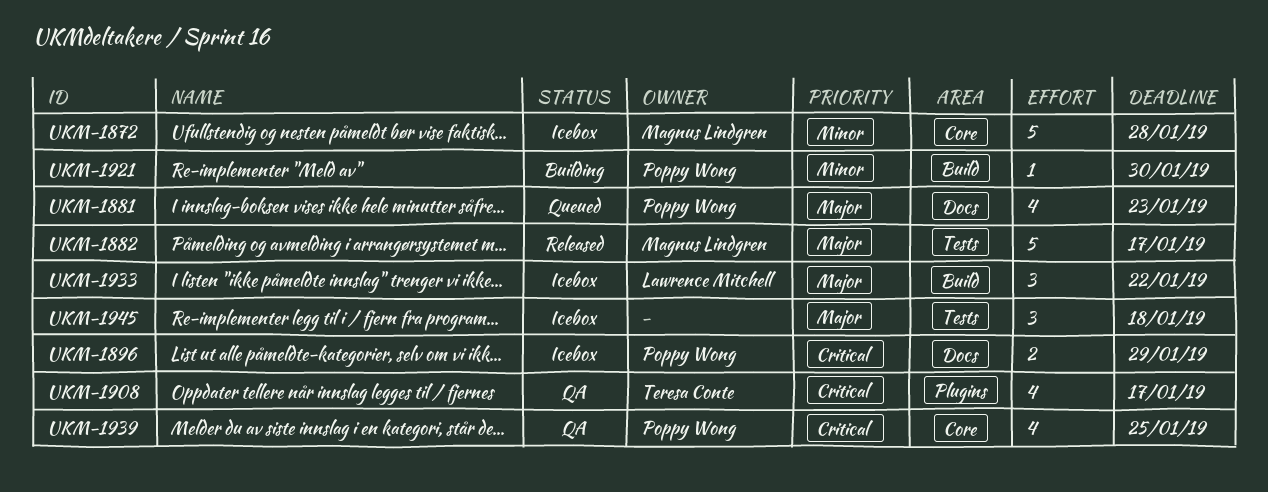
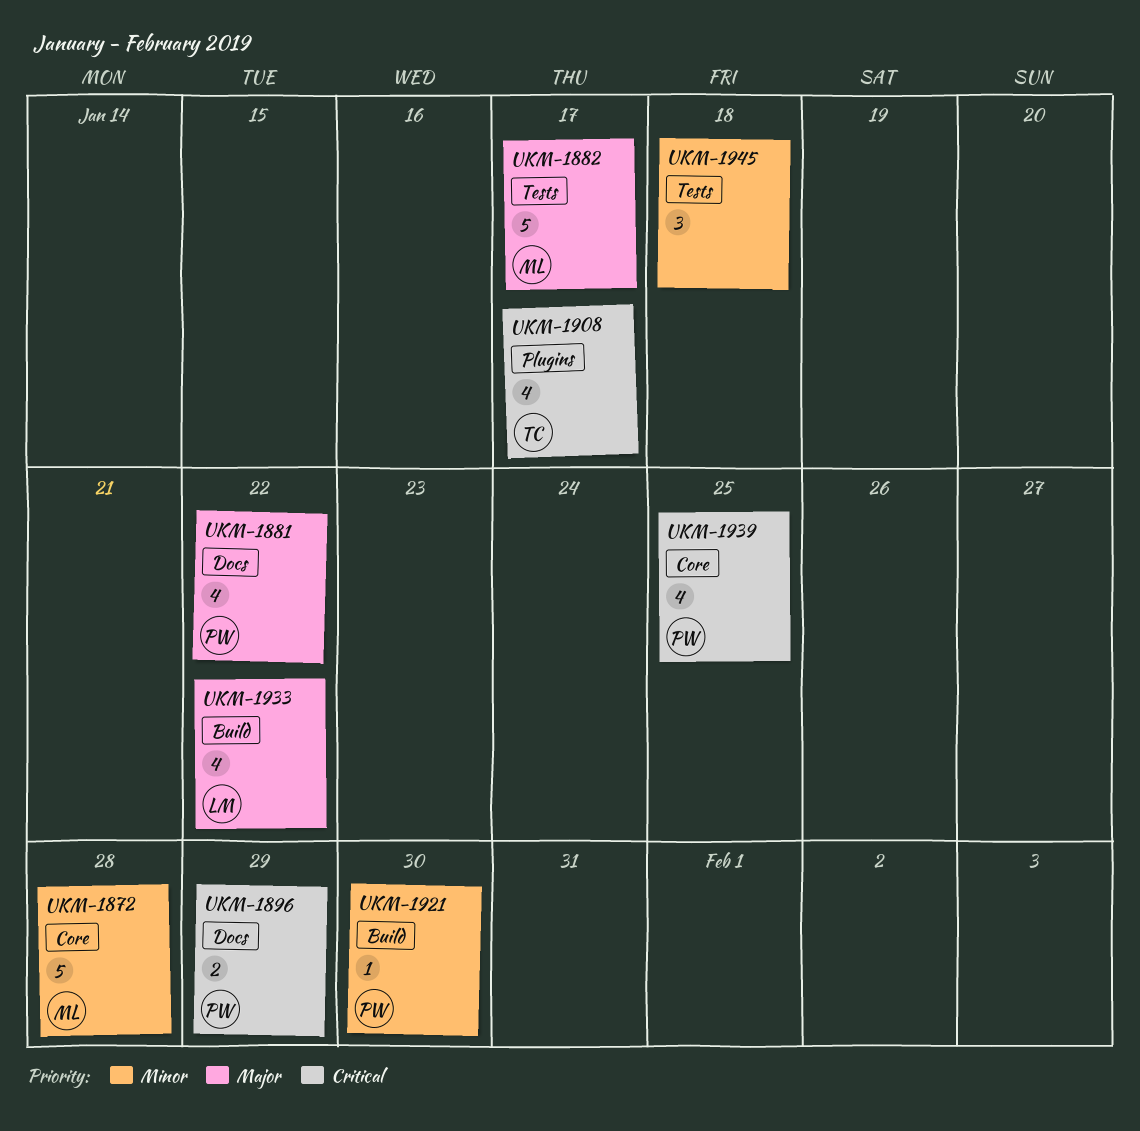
UKM-1881, due: Jan 23 -> Jan 22
UKM-1933, estimate: 3 -> 4
UKM-1945, priority: Major -> Minor

